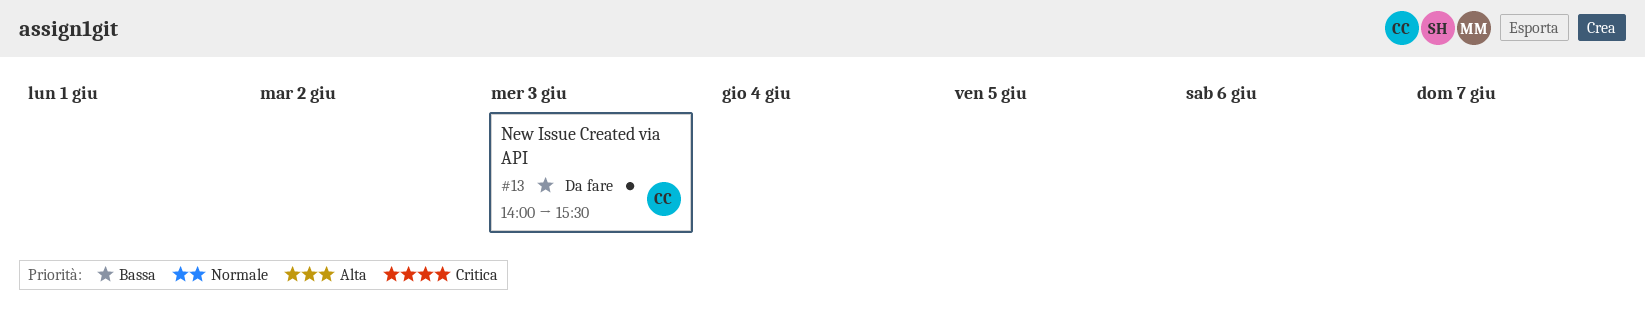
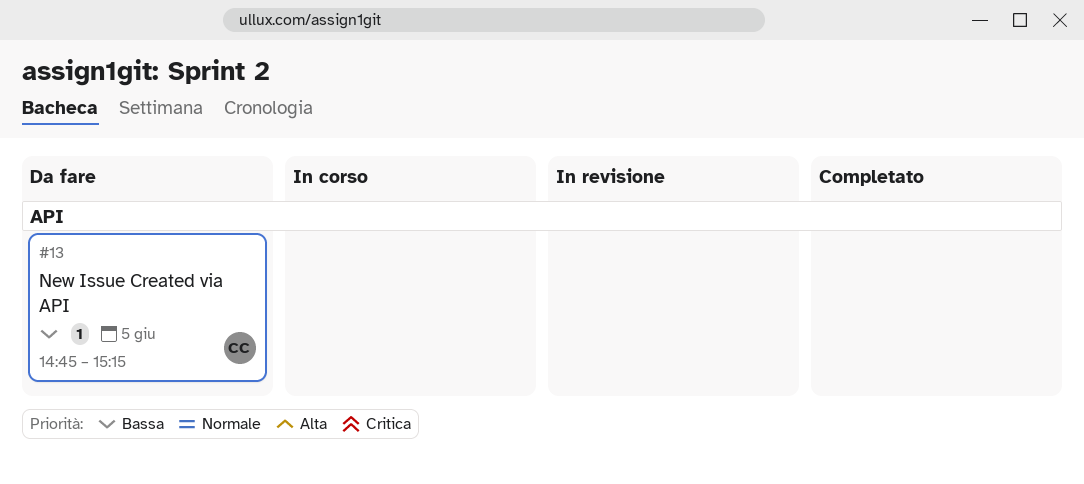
#13, day: Jun 3 -> Jun 5
#13, begins: 14:00 -> 14:45
#13, ends: 15:30 -> 15:15

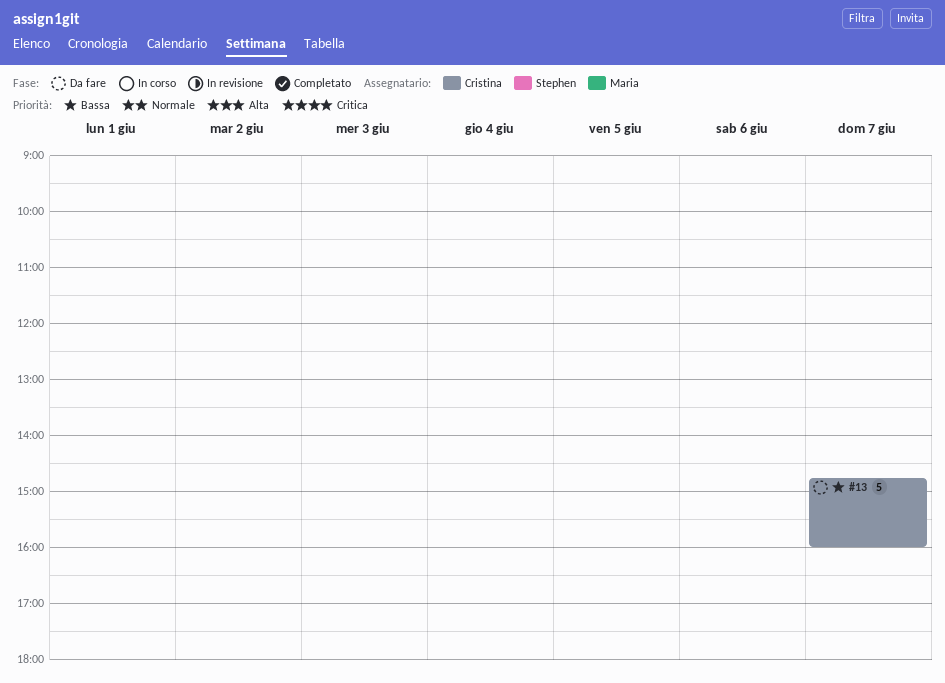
#13, estimate: 1 -> 5
#13, day: Jun 5 -> Jun 7
#13, ends: 15:15 -> 16:00

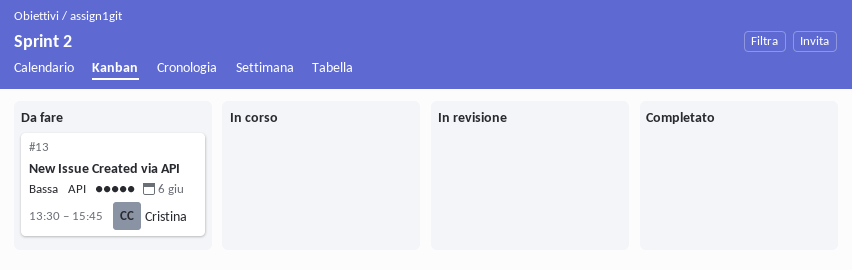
#13, day: Jun 7 -> Jun 6
#13, begins: 14:45 -> 13:30
#13, ends: 16:00 -> 15:45

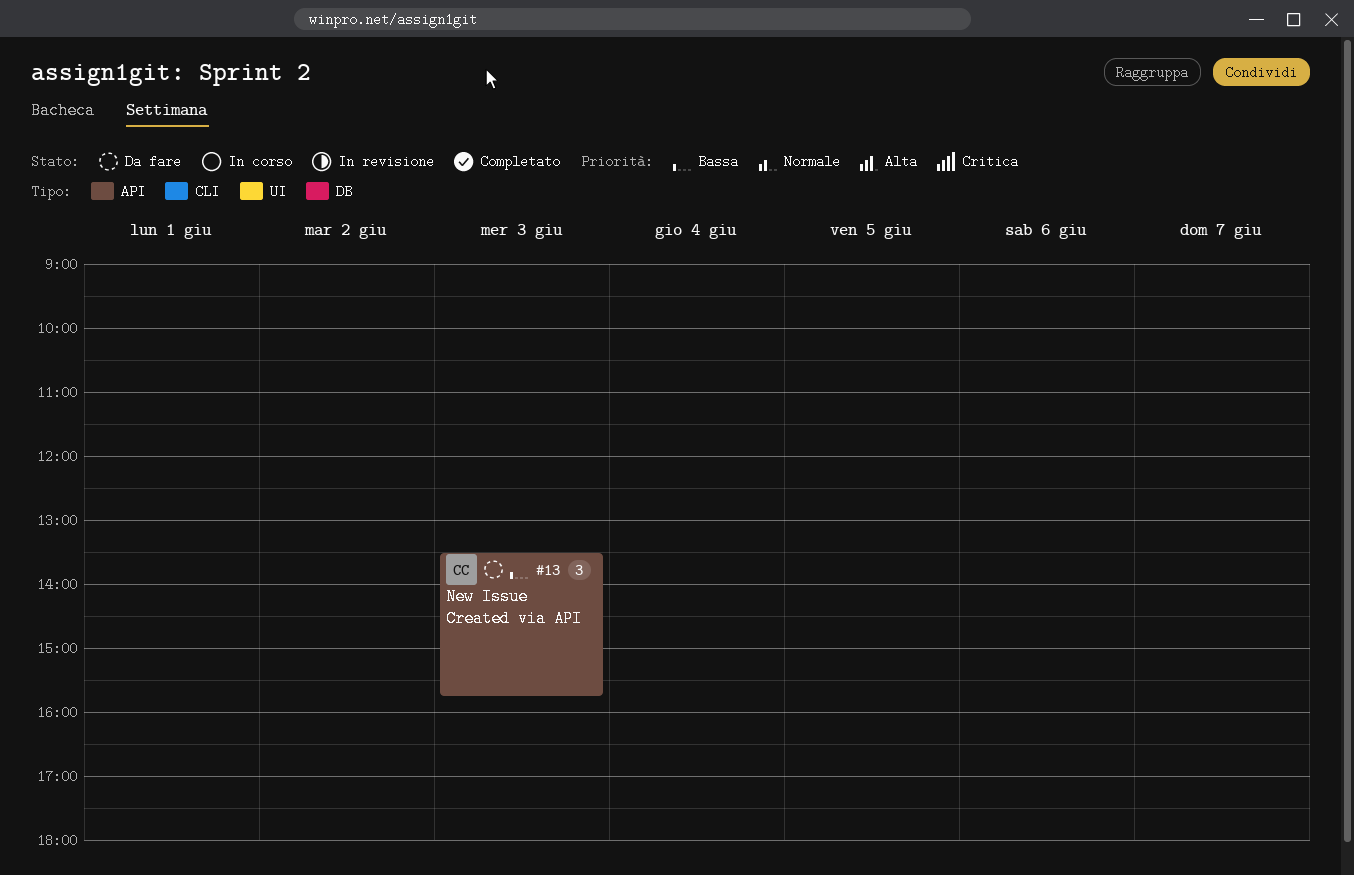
#13, estimate: 5 -> 3
#13, day: Jun 6 -> Jun 3

